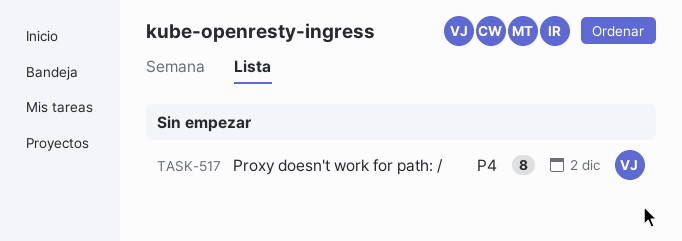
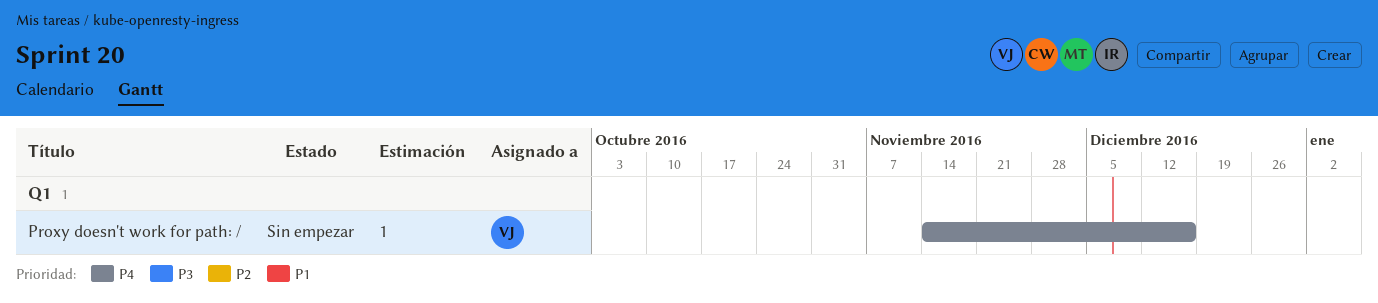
Proxy doesn't work for path: /, estimate: 8 -> 1
Proxy doesn't work for path: /, due: Dec 2 -> Dec 16

